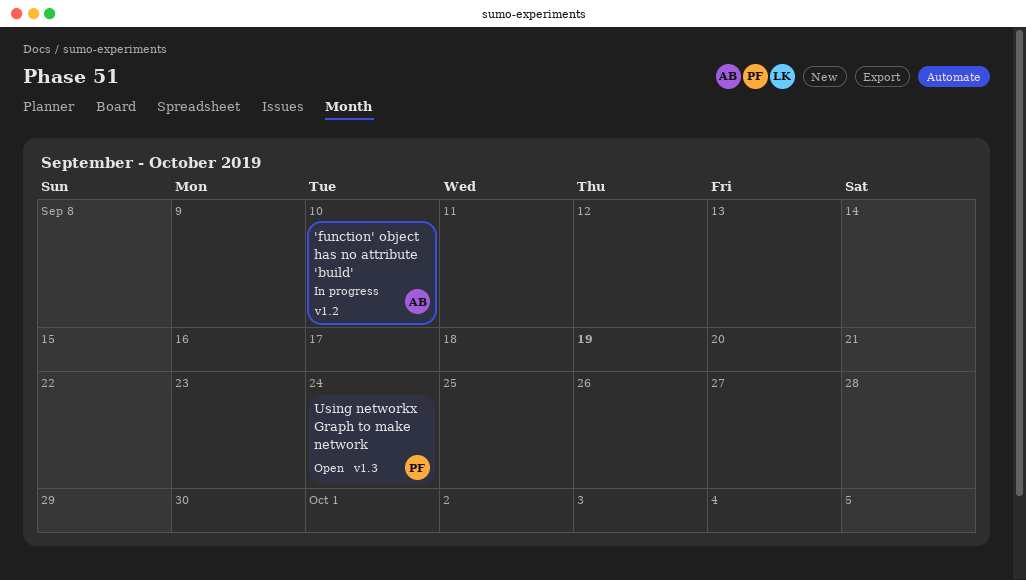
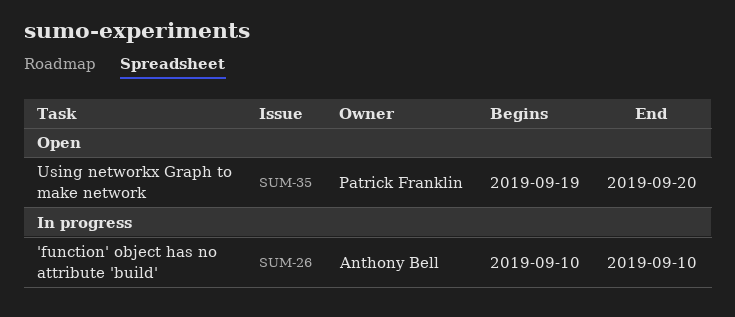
Using networkx Graph to make network, due: Sep 24 -> Sep 20

